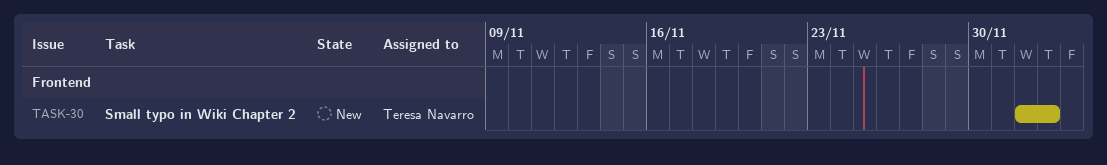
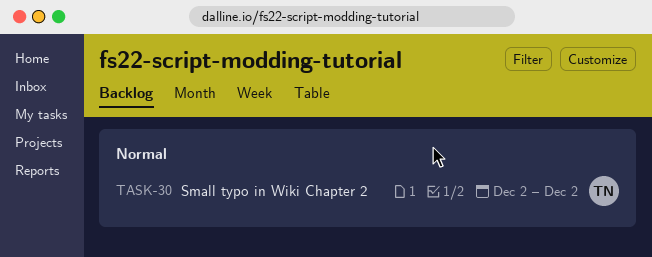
TASK-30, due: Dec 3 -> Dec 2

